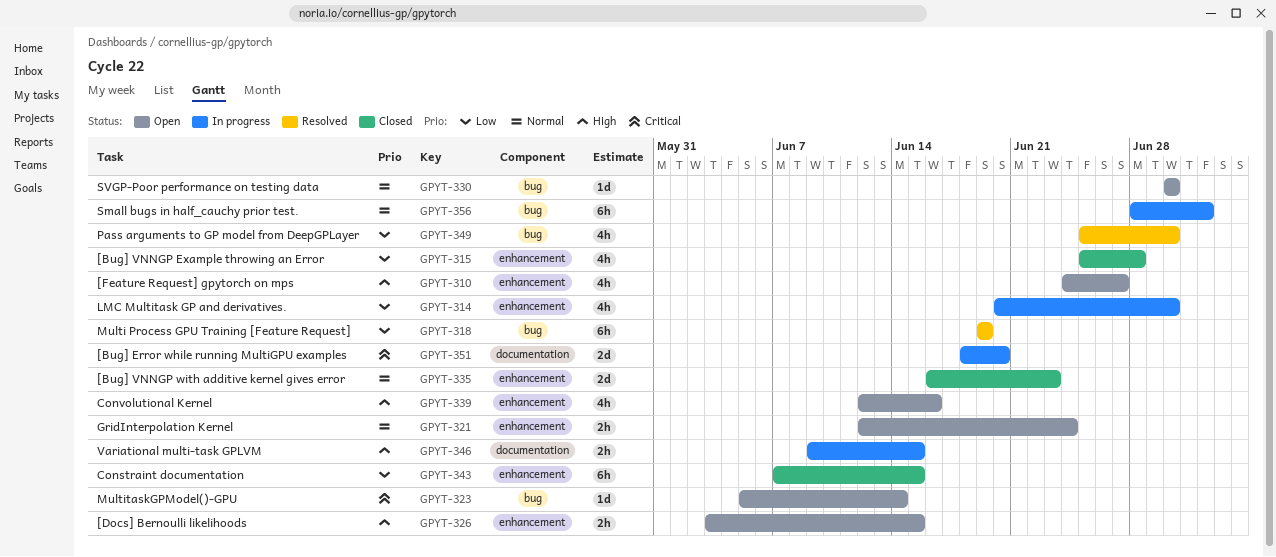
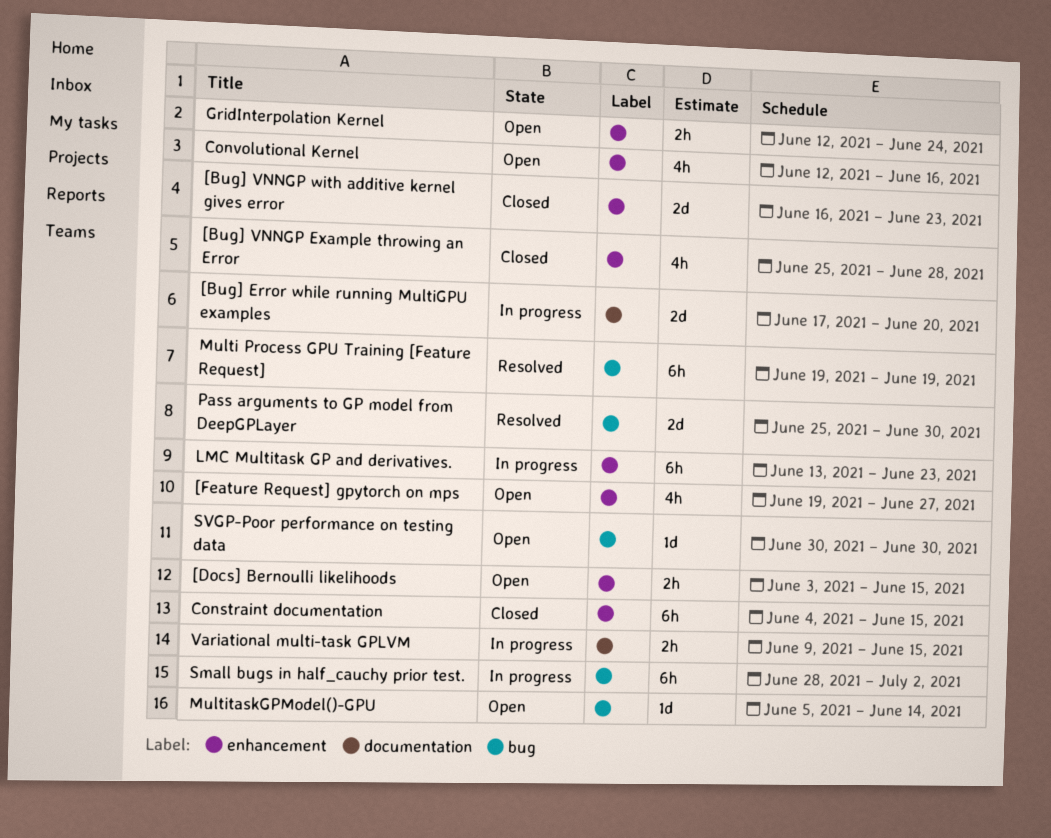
[Bug] Error while running MultiGPU examples, start: Jun 18 -> Jun 17
[Feature Request] gpytorch on mps, start: Jun 24 -> Jun 19
Constraint documentation, start: Jun 7 -> Jun 4
LMC Multitask GP and derivatives., estimate: 4h -> 6h
LMC Multitask GP and derivatives., start: Jun 20 -> Jun 13
LMC Multitask GP and derivatives., due: Jun 30 -> Jun 23
Pass arguments to GP model from DeepGPLayer, estimate: 4h -> 2d

